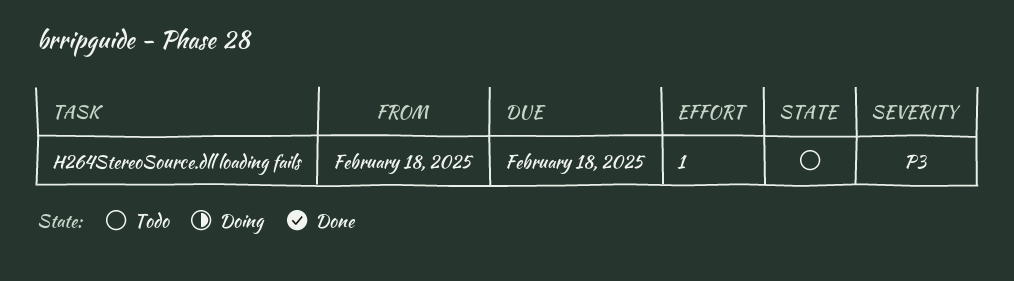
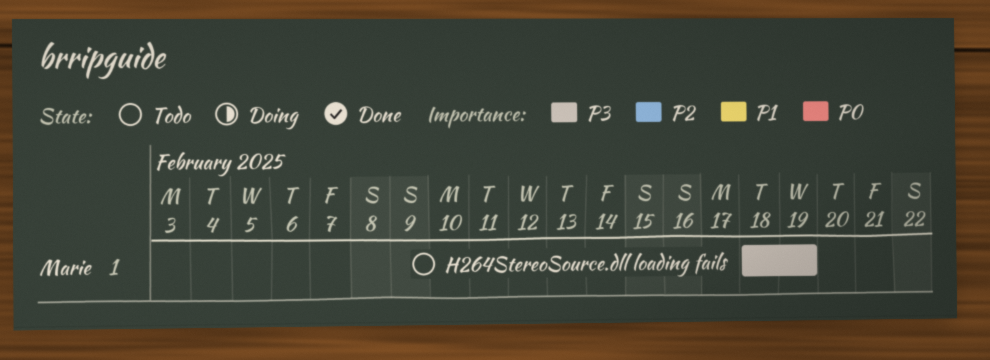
H264StereoSource.dll loading fails, due: Feb 18 -> Feb 19

